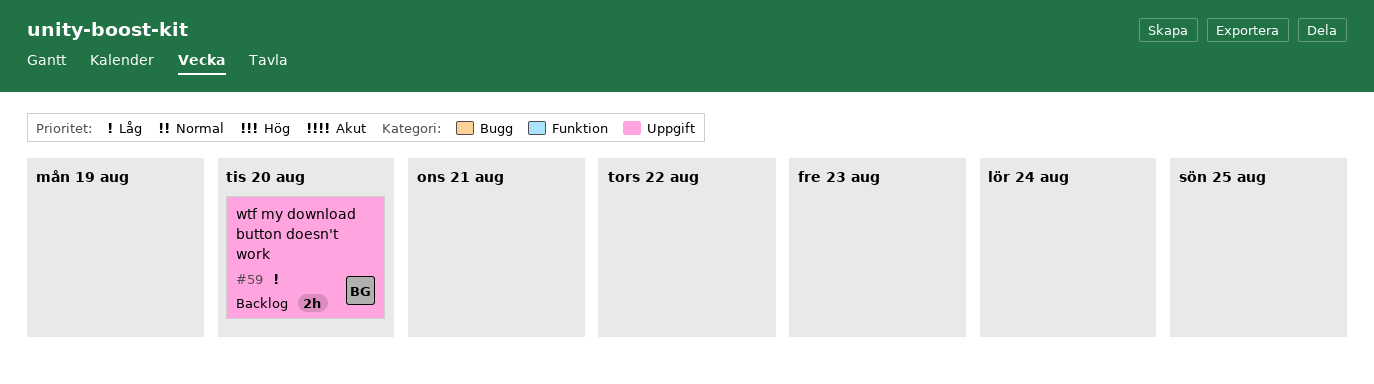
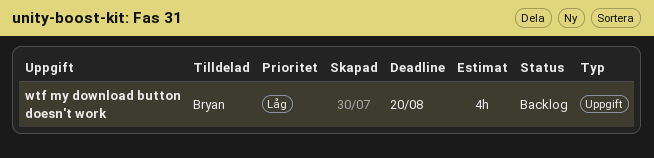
wtf my download button doesn't work, estimate: 2h -> 4h

